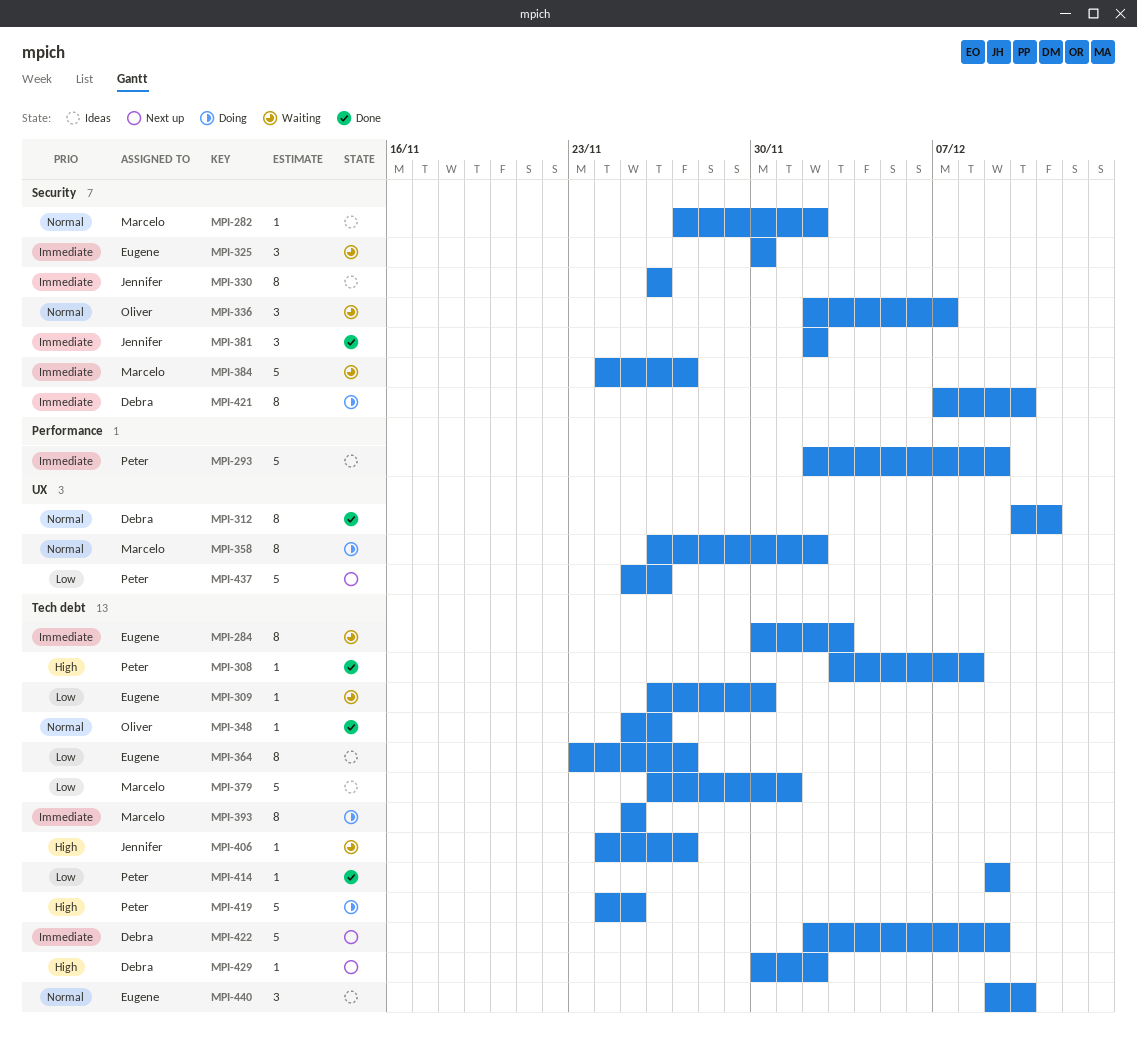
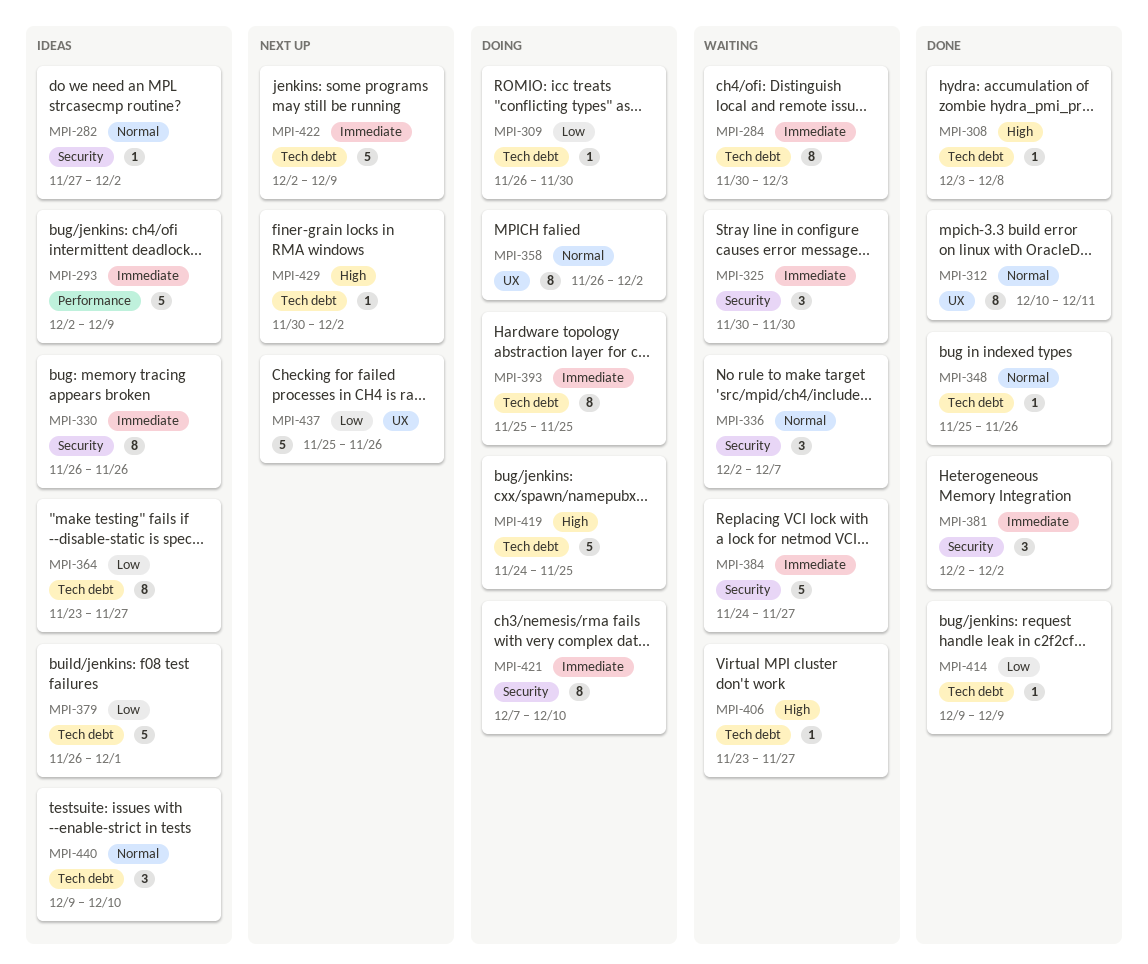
MPI-309, status: Waiting -> Doing
MPI-406, start: Nov 24 -> Nov 23

